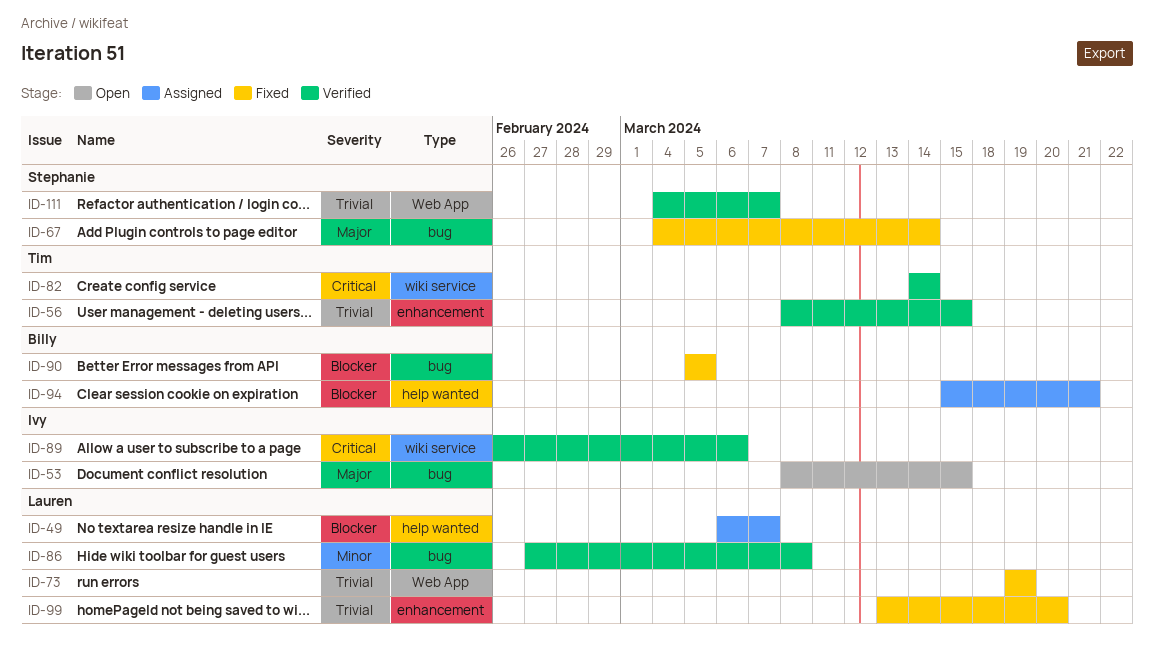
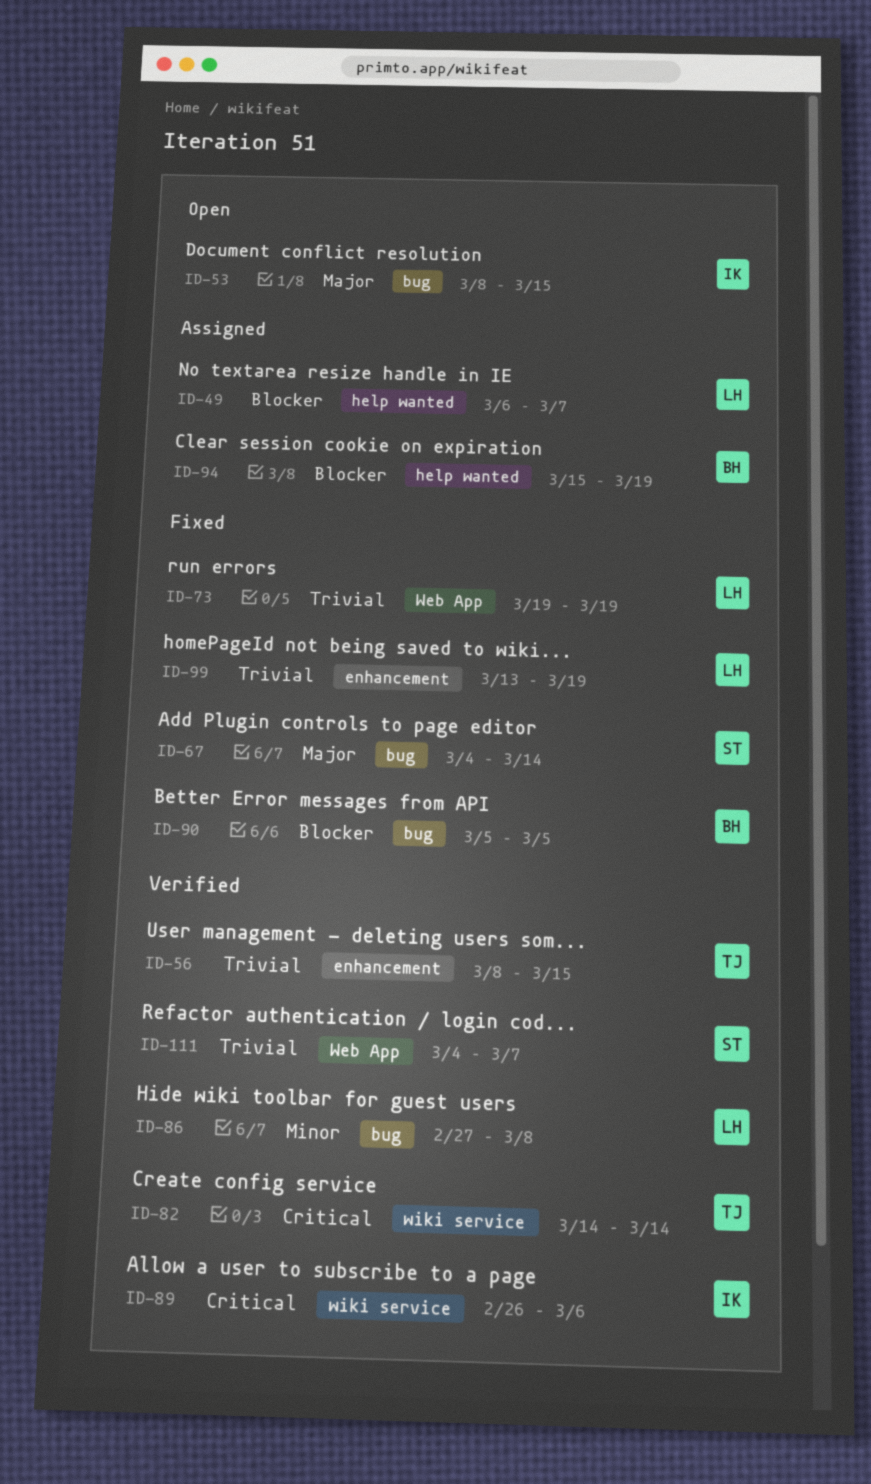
ID-94, due: Mar 21 -> Mar 19
ID-99, due: Mar 20 -> Mar 19

